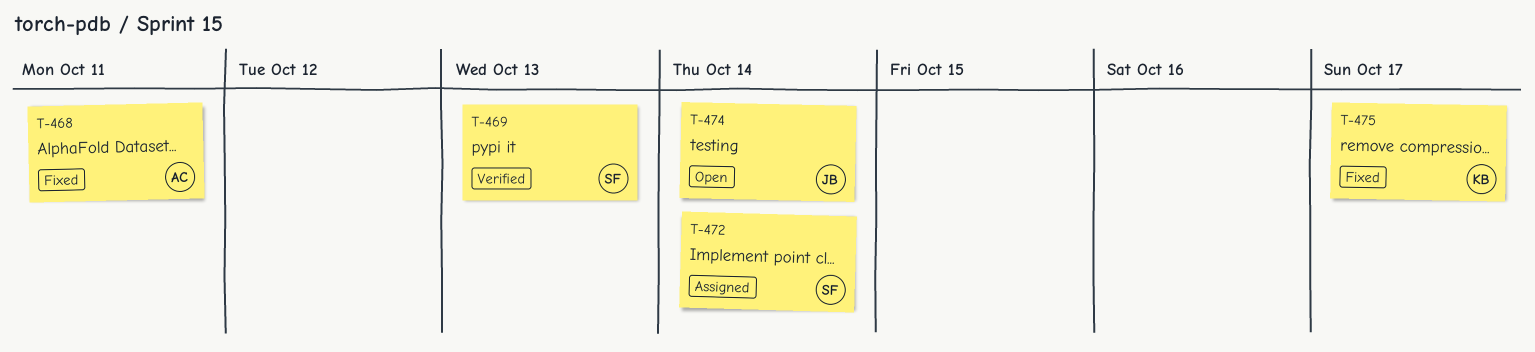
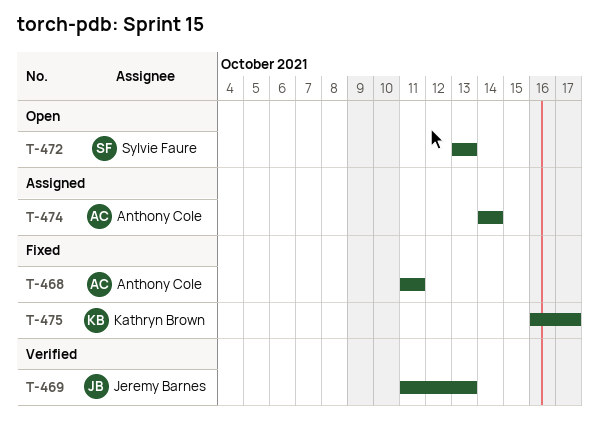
T-469, owner: Sylvie Faure -> Jeremy Barnes
T-472, status: Assigned -> Open
T-472, due: Oct 14 -> Oct 13
T-474, status: Open -> Assigned
T-474, owner: Jeremy Barnes -> Anthony Cole

